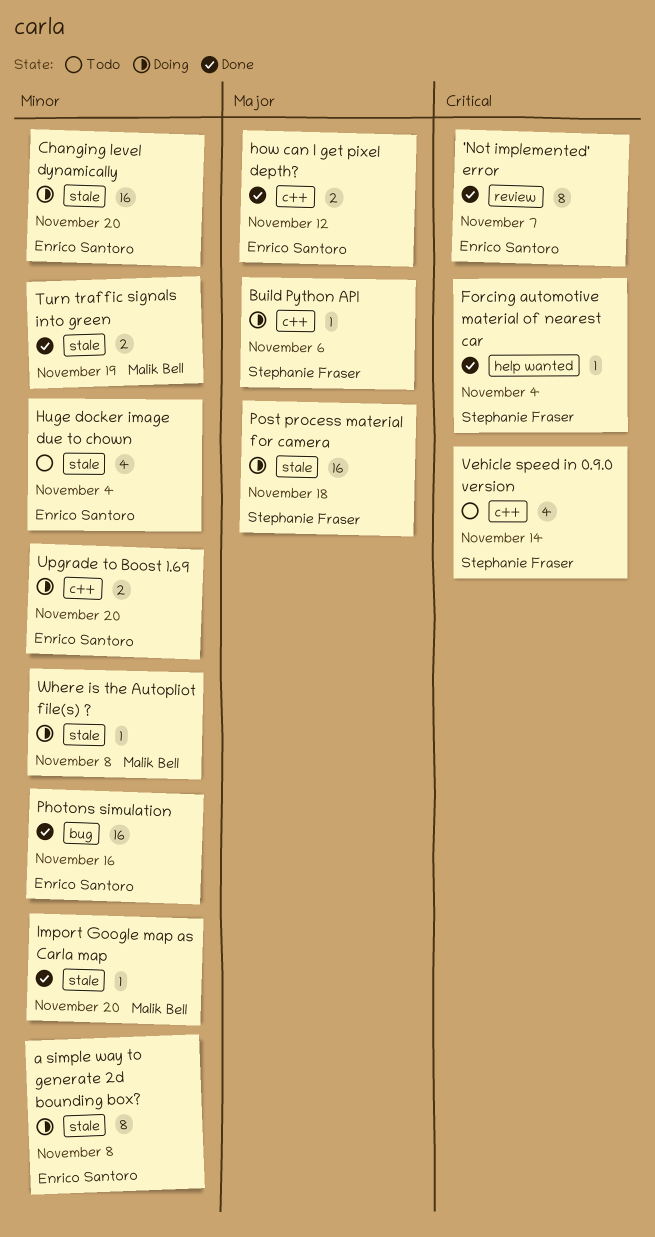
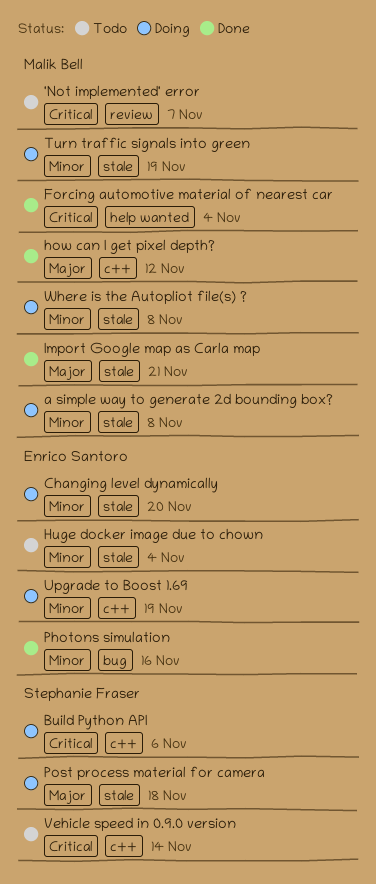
'Not implemented' error, status: Done -> Todo
'Not implemented' error, owner: Enrico Santoro -> Malik Bell
a simple way to generate 2d bounding box?, owner: Enrico Santoro -> Malik Bell
Build Python API, priority: Major -> Critical
Forcing automotive material of nearest car, owner: Stephanie Fraser -> Malik Bell
how can I get pixel depth?, owner: Enrico Santoro -> Malik Bell
Import Google map as Carla map, priority: Minor -> Major
Import Google map as Carla map, due: Nov 20 -> Nov 21
Turn traffic signals into green, status: Done -> Doing
Upgrade to Boost 1.69, due: Nov 20 -> Nov 19

